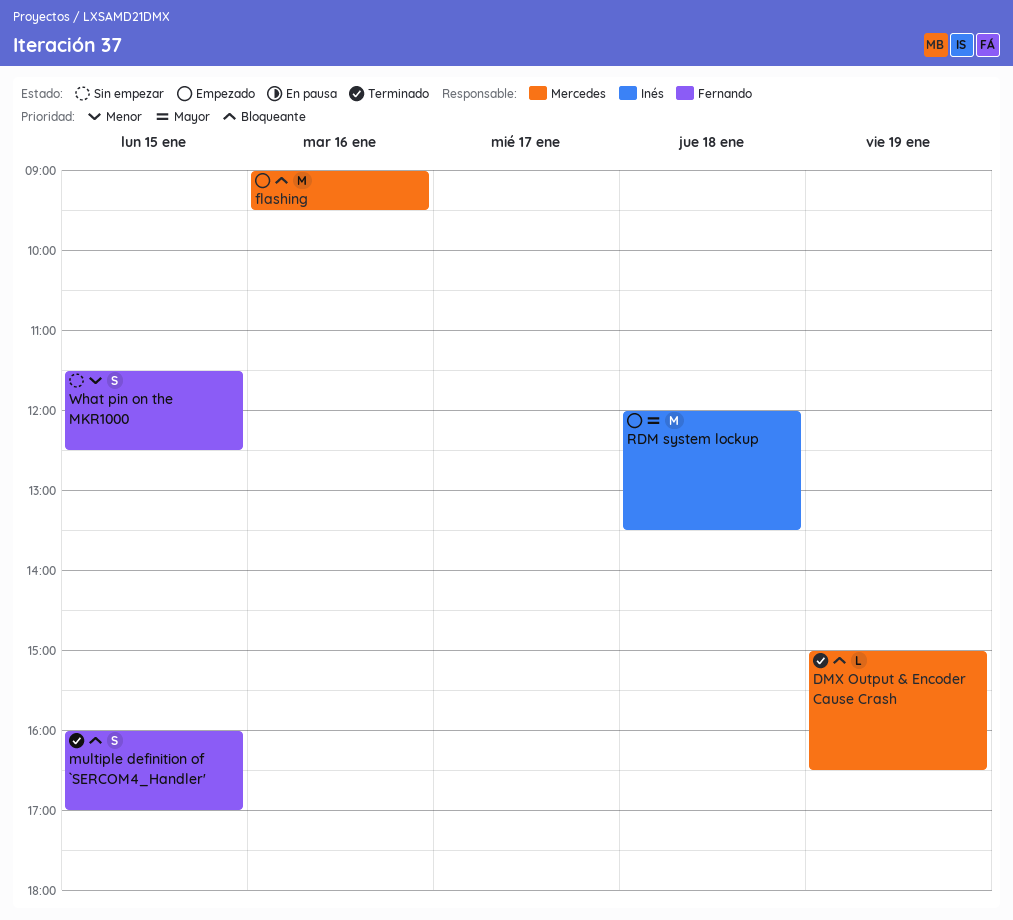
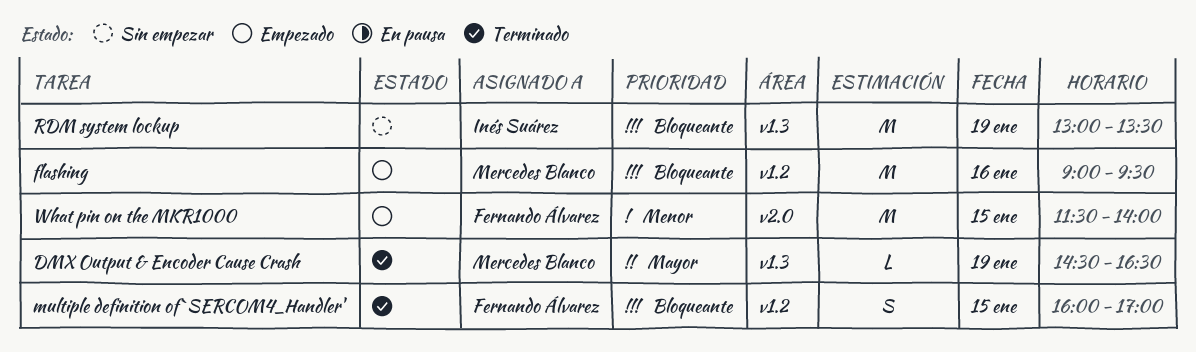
DMX Output & Encoder Cause Crash, priority: Bloqueante -> Mayor
DMX Output & Encoder Cause Crash, begins: 15:00 -> 14:30
RDM system lockup, status: Empezado -> Sin empezar
RDM system lockup, priority: Mayor -> Bloqueante
RDM system lockup, day: Jan 18 -> Jan 19
RDM system lockup, begins: 12:00 -> 13:00
What pin on the MKR1000, status: Sin empezar -> Empezado
What pin on the MKR1000, estimate: S -> M
What pin on the MKR1000, ends: 12:30 -> 14:00

